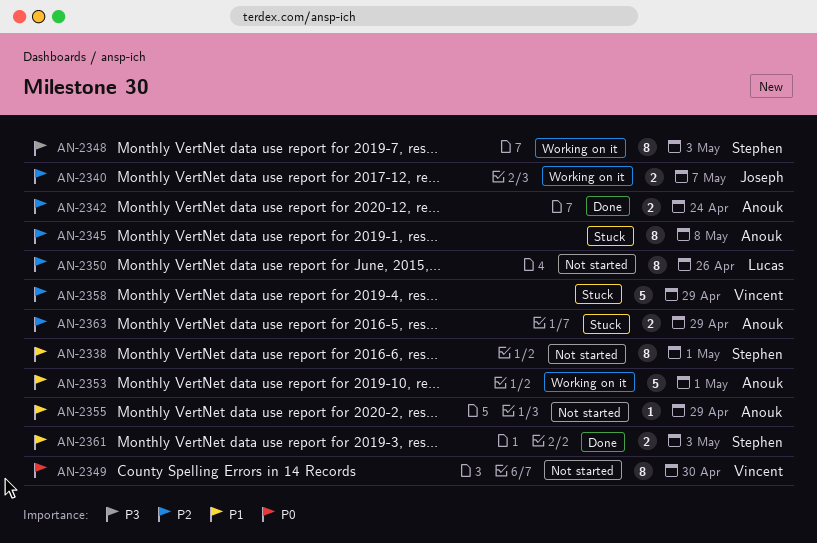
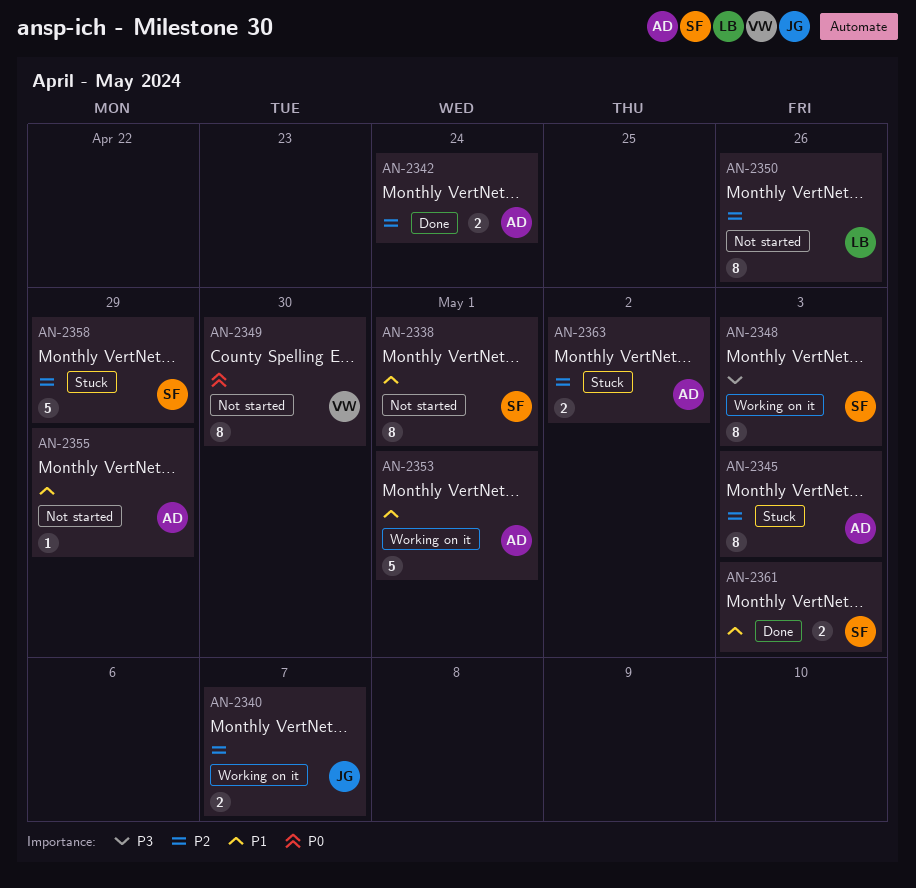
AN-2345, due: May 8 -> May 3
AN-2358, owner: Vincent -> Stephen
AN-2363, due: Apr 29 -> May 2

